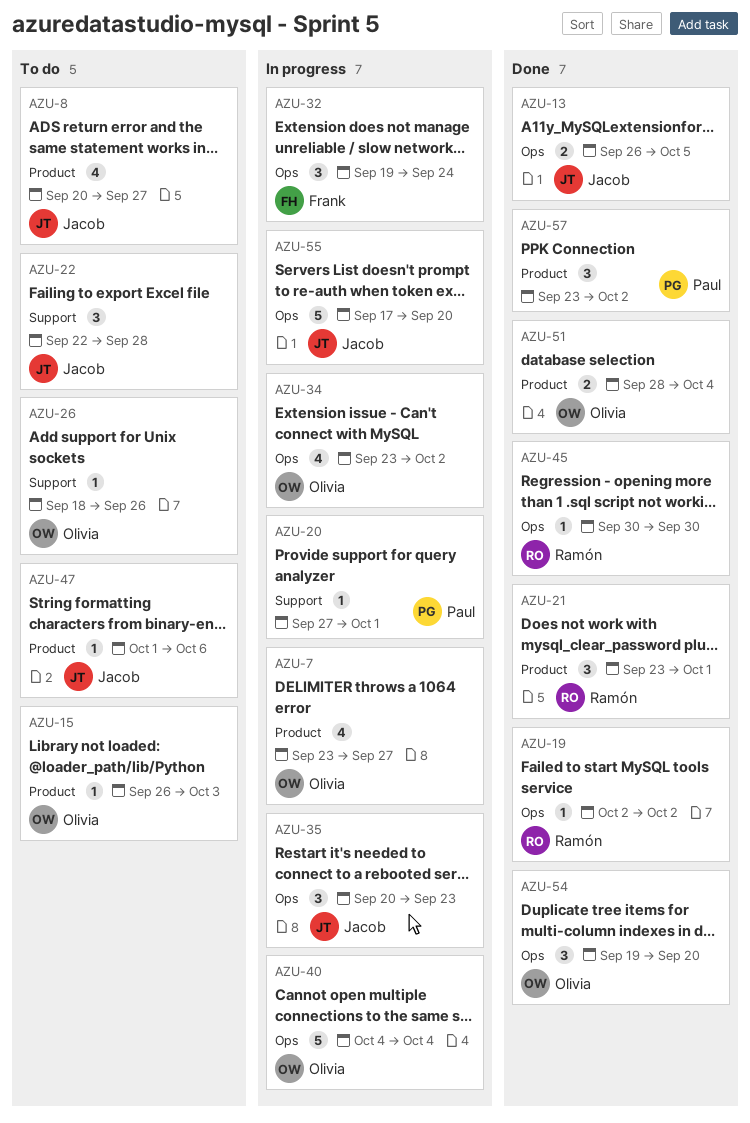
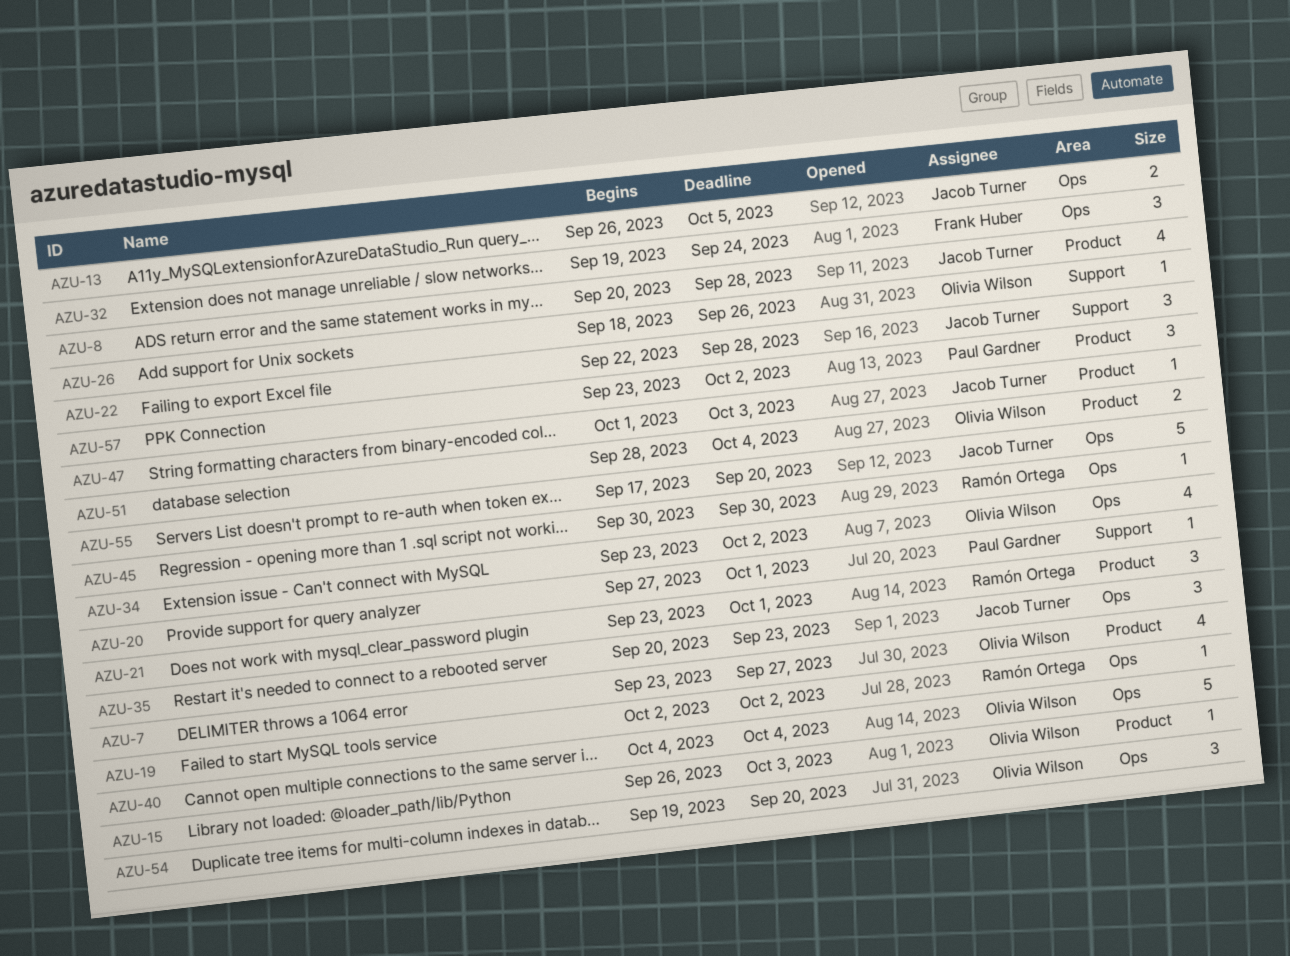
AZU-8, due: Sep 27 -> Sep 28
AZU-47, due: Oct 6 -> Oct 3

